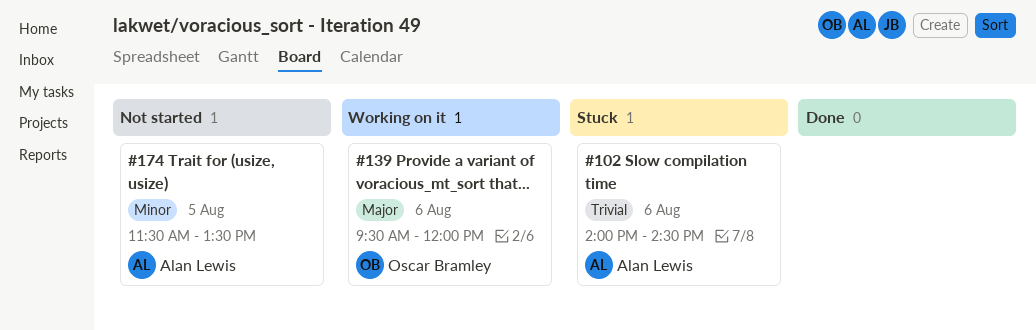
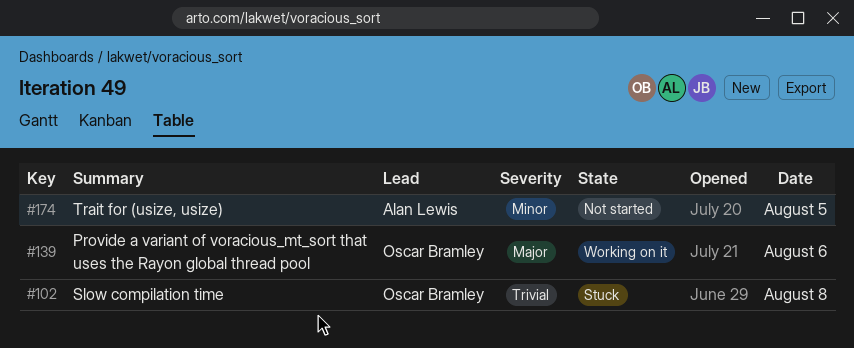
#102, owner: Alan Lewis -> Oscar Bramley
#102, day: Aug 6 -> Aug 8

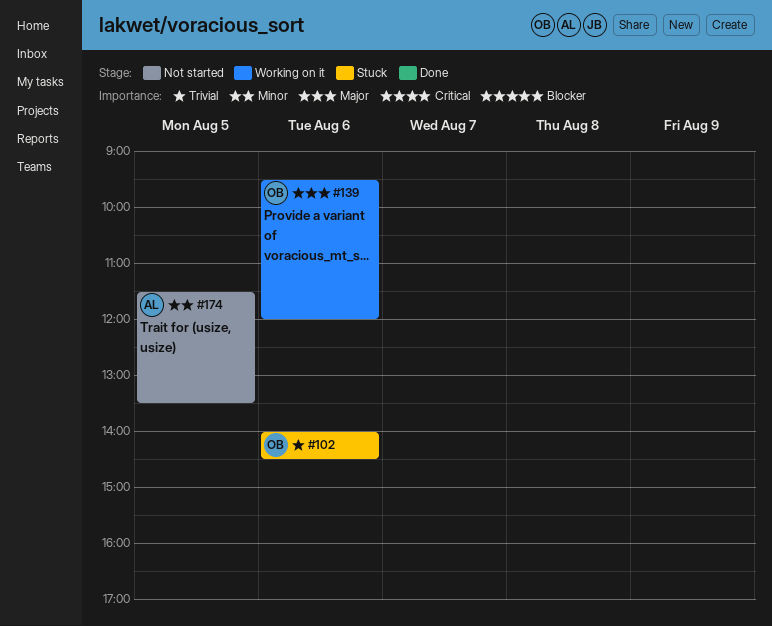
#102, day: Aug 8 -> Aug 6

